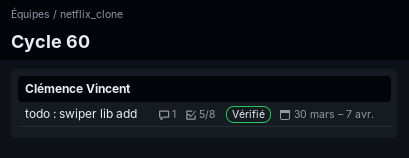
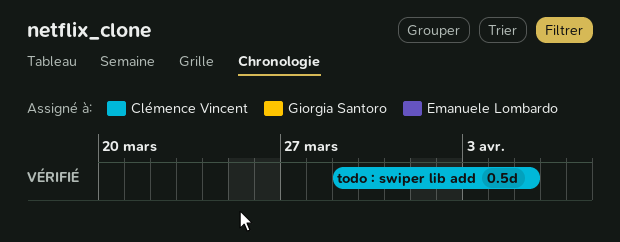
todo : swiper lib add, start: Mar 30 -> Mar 29
todo : swiper lib add, due: Apr 7 -> Apr 5

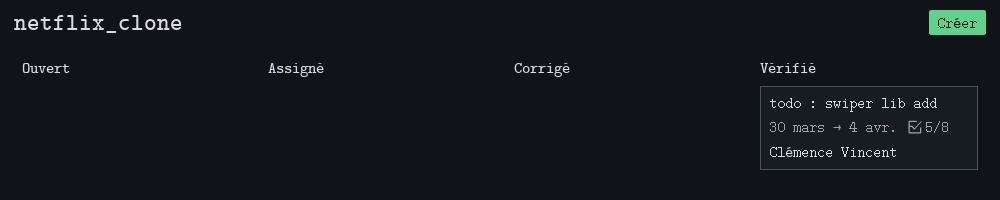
todo : swiper lib add, start: Mar 29 -> Mar 30
todo : swiper lib add, due: Apr 5 -> Apr 4

